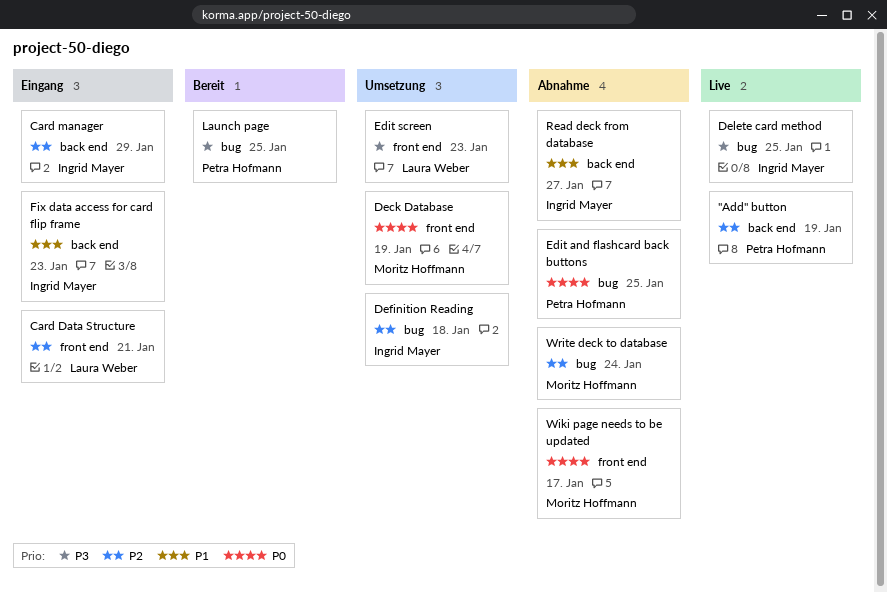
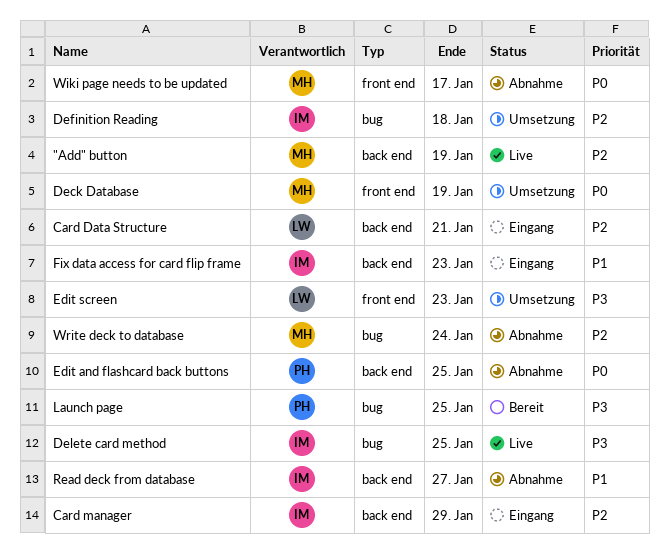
"Add" button, owner: Petra Hofmann -> Moritz Hoffmann
Card Data Structure, label: front end -> back end
Edit and flashcard back buttons, label: bug -> back end

